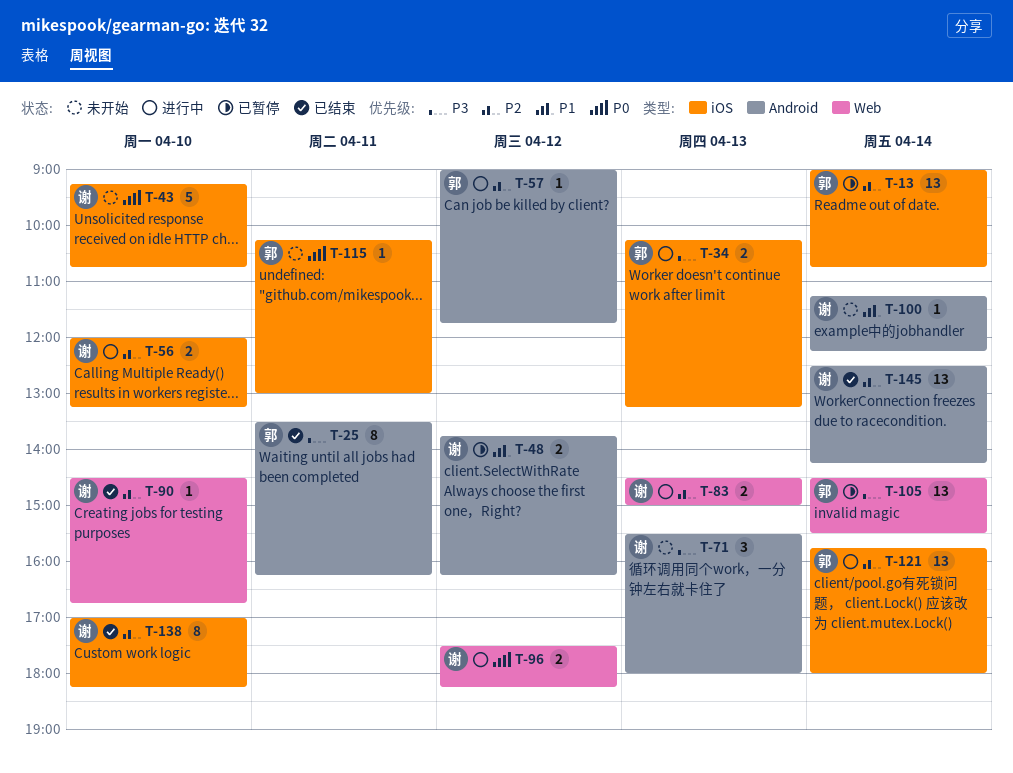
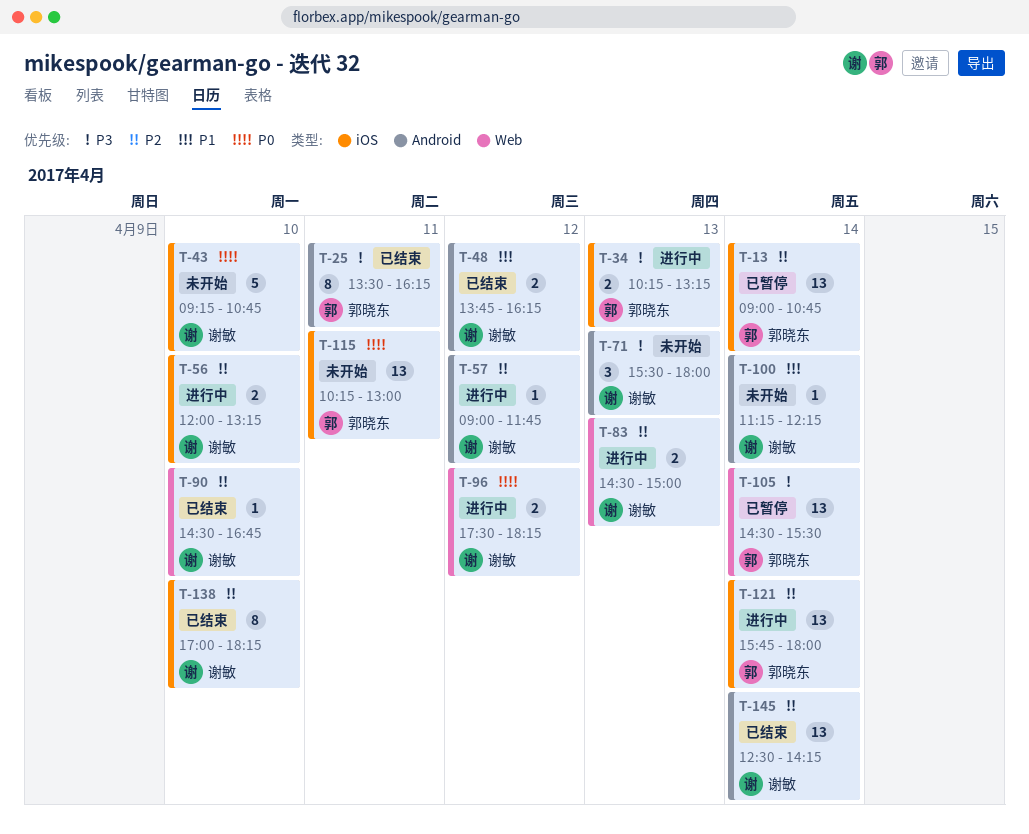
T-48, status: 已暂停 -> 已结束
T-57, owner: 郭晓东 -> 谢敏
T-115, estimate: 1 -> 13

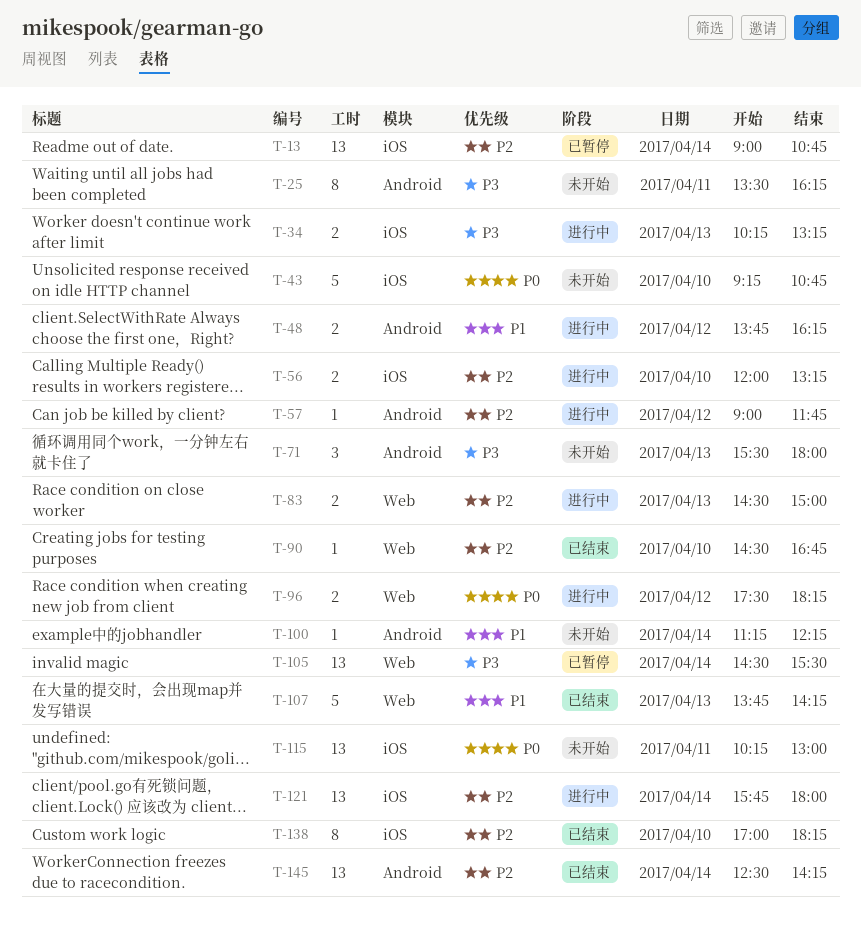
T-25, status: 已结束 -> 未开始
T-48, status: 已结束 -> 进行中
T-107: none -> present

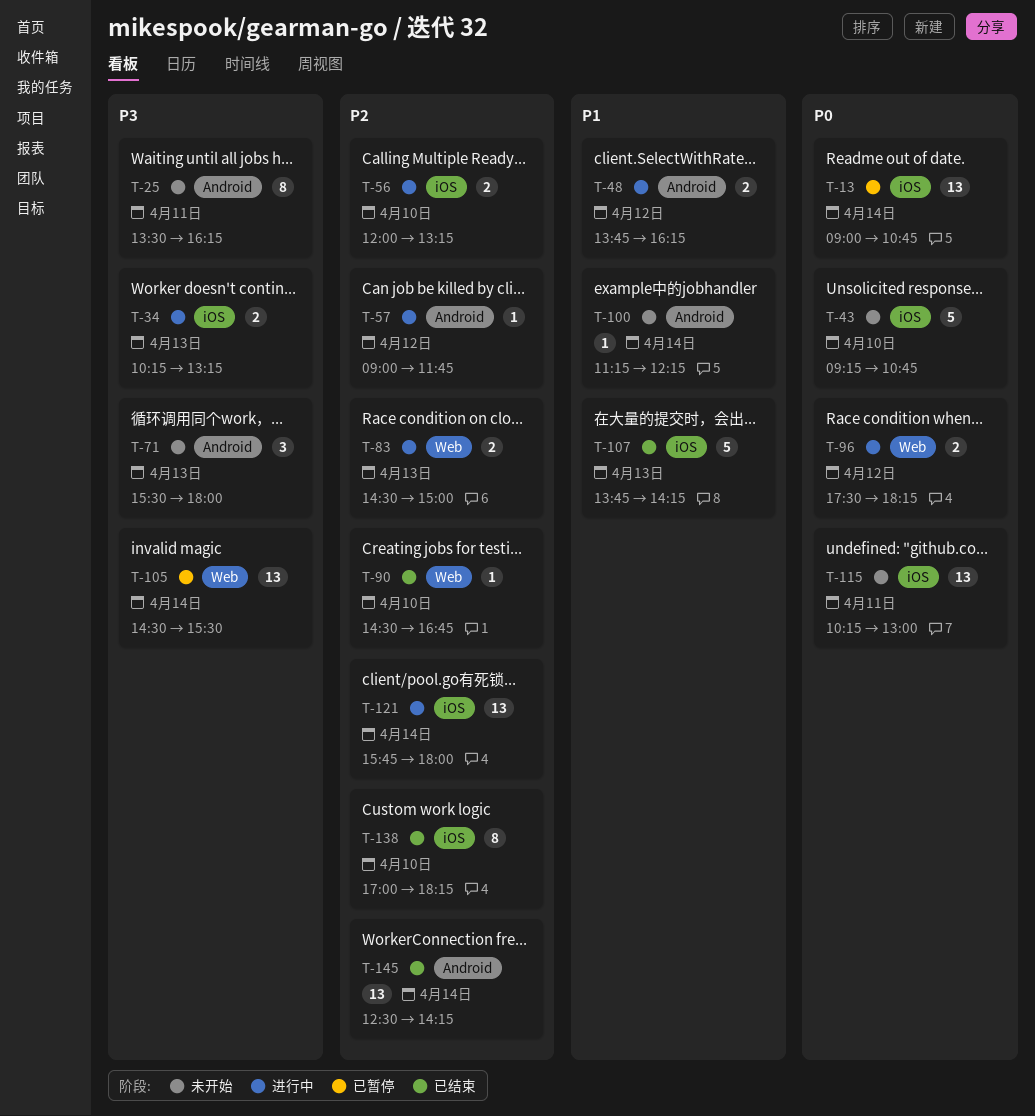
T-13, priority: P2 -> P0
T-107, label: Web -> iOS

